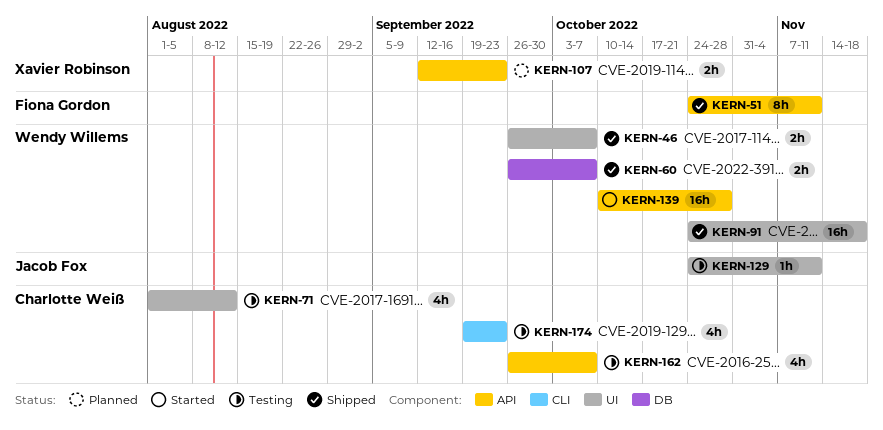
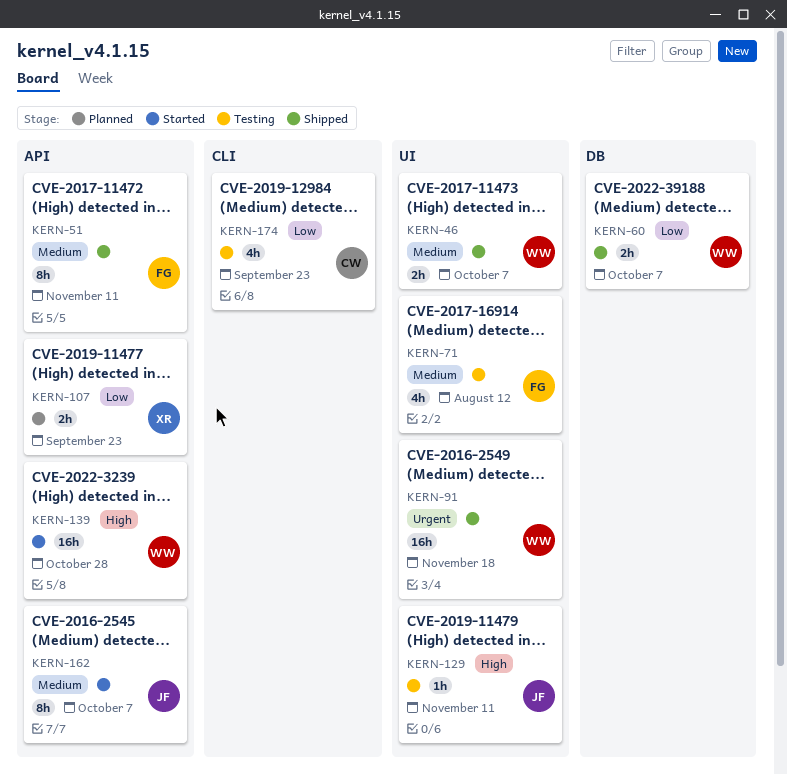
KERN-71, owner: Charlotte Weiß -> Fiona Gordon
KERN-162, status: Testing -> Started
KERN-162, owner: Charlotte Weiß -> Jacob Fox
KERN-162, estimate: 4h -> 8h

